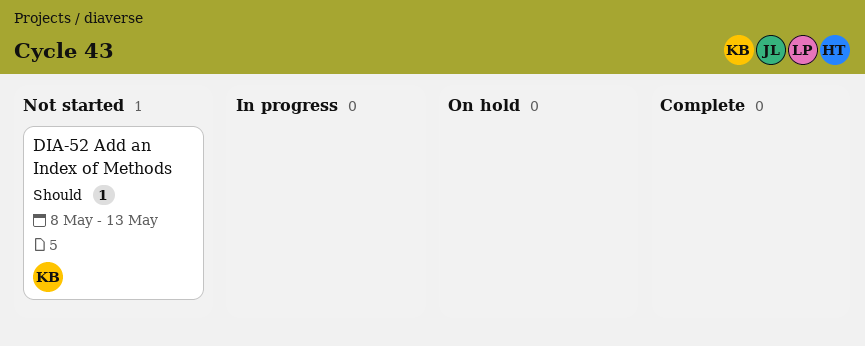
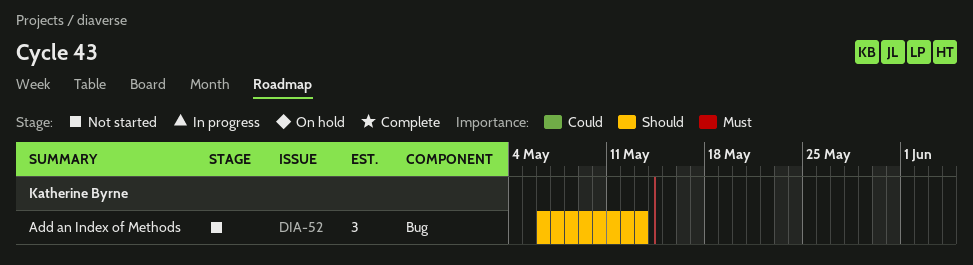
DIA-52, estimate: 1 -> 3
DIA-52, start: May 8 -> May 6

